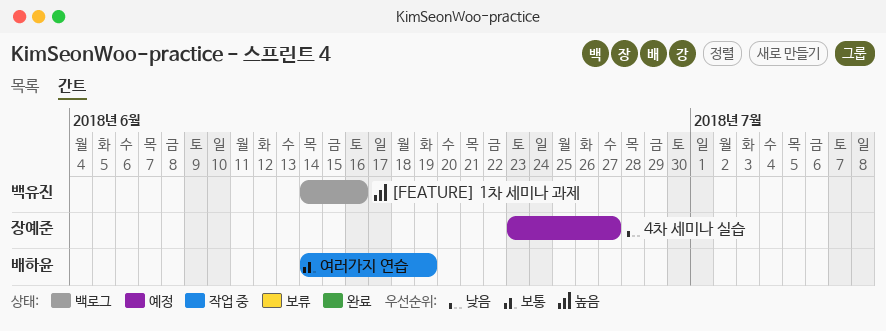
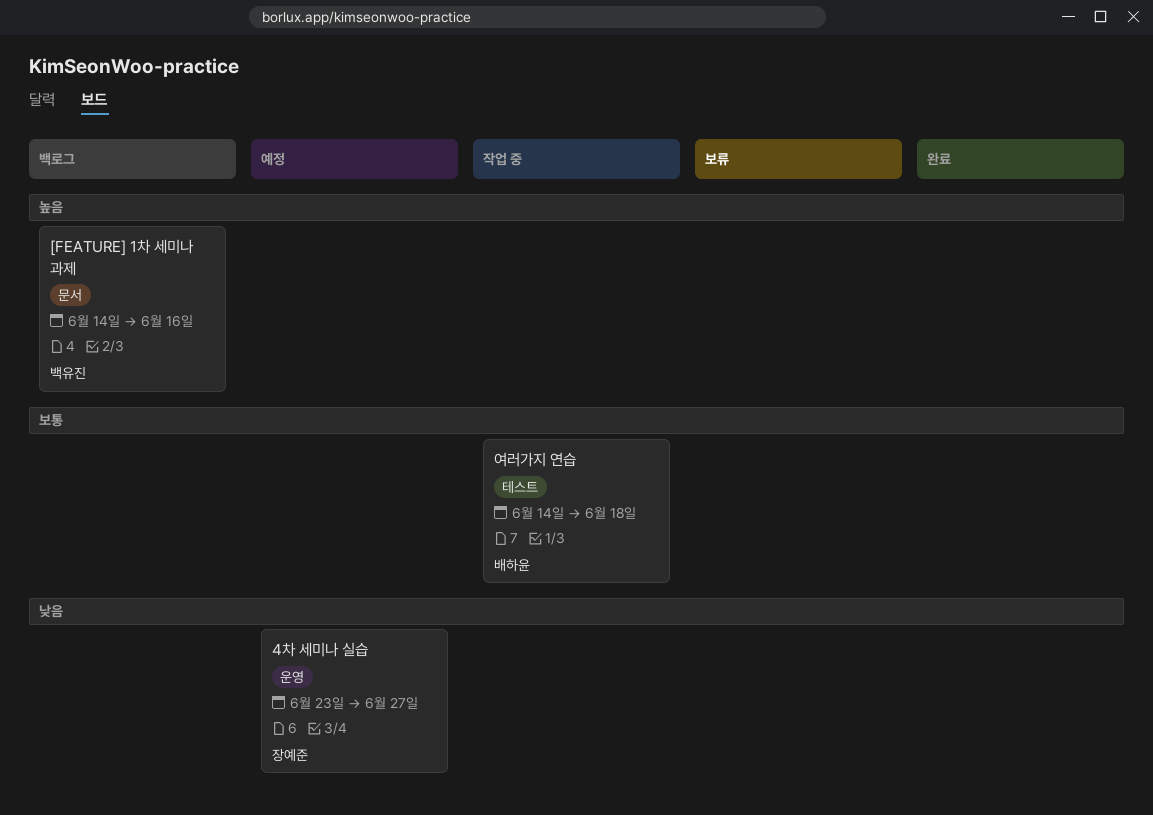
여러가지 연습, due: Jun 19 -> Jun 18

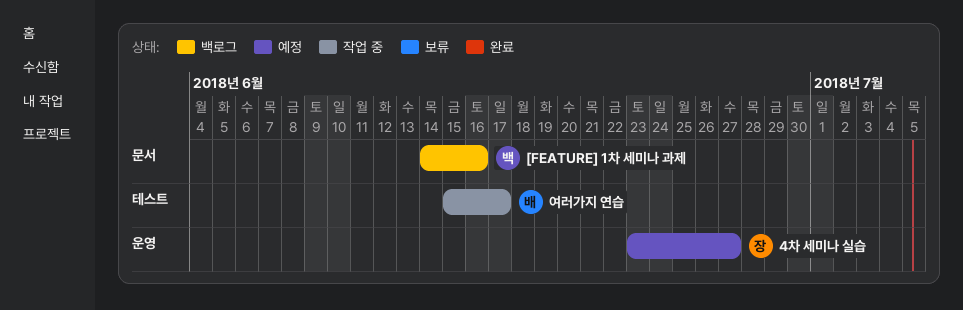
여러가지 연습, start: Jun 14 -> Jun 15
여러가지 연습, due: Jun 18 -> Jun 17

